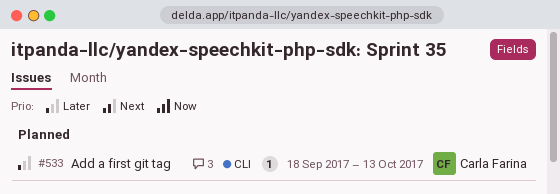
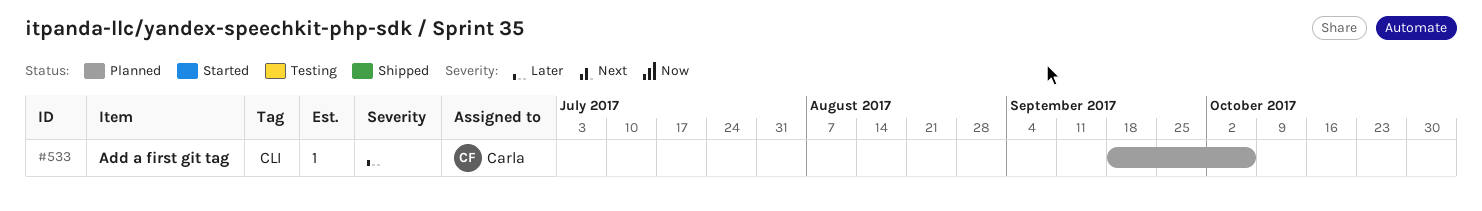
#533, due: Oct 13 -> Oct 6

